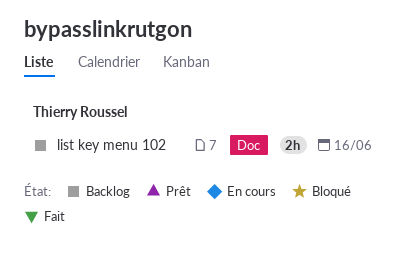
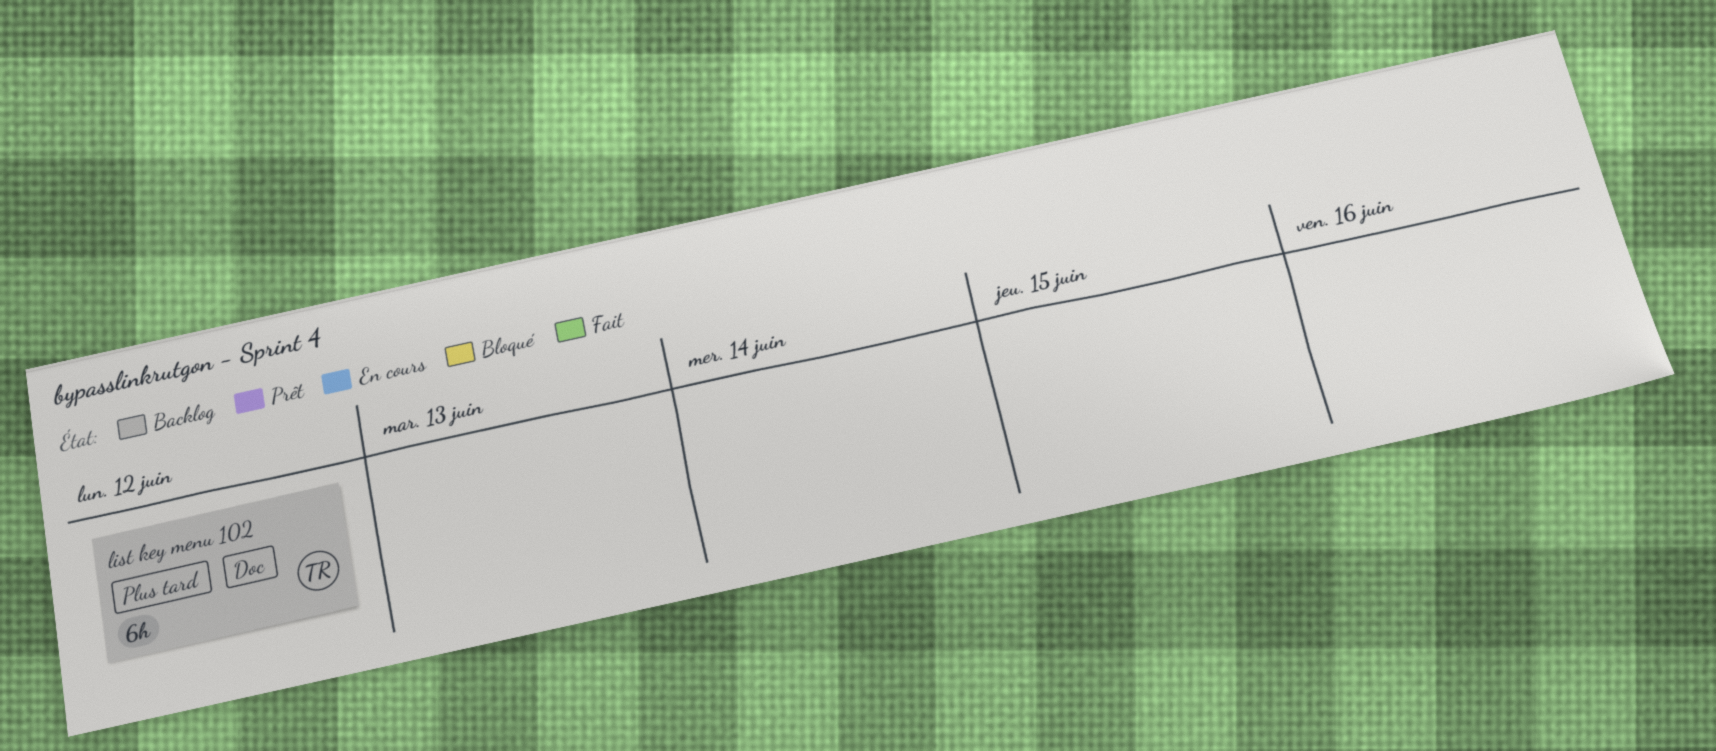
list key menu 102, estimate: 2h -> 6h
list key menu 102, due: Jun 16 -> Jun 12

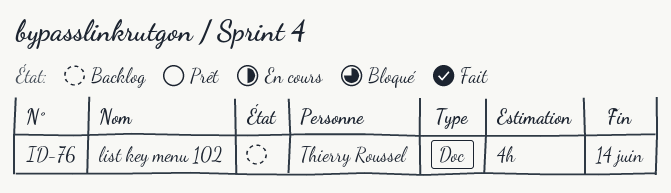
list key menu 102, estimate: 6h -> 4h
list key menu 102, due: Jun 12 -> Jun 14

